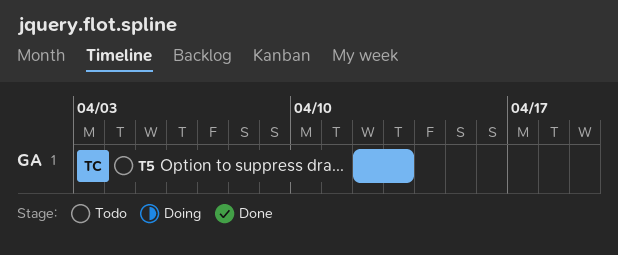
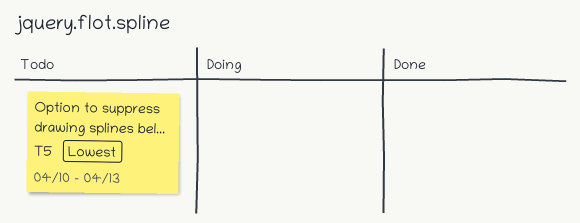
T5, start: Apr 12 -> Apr 10

